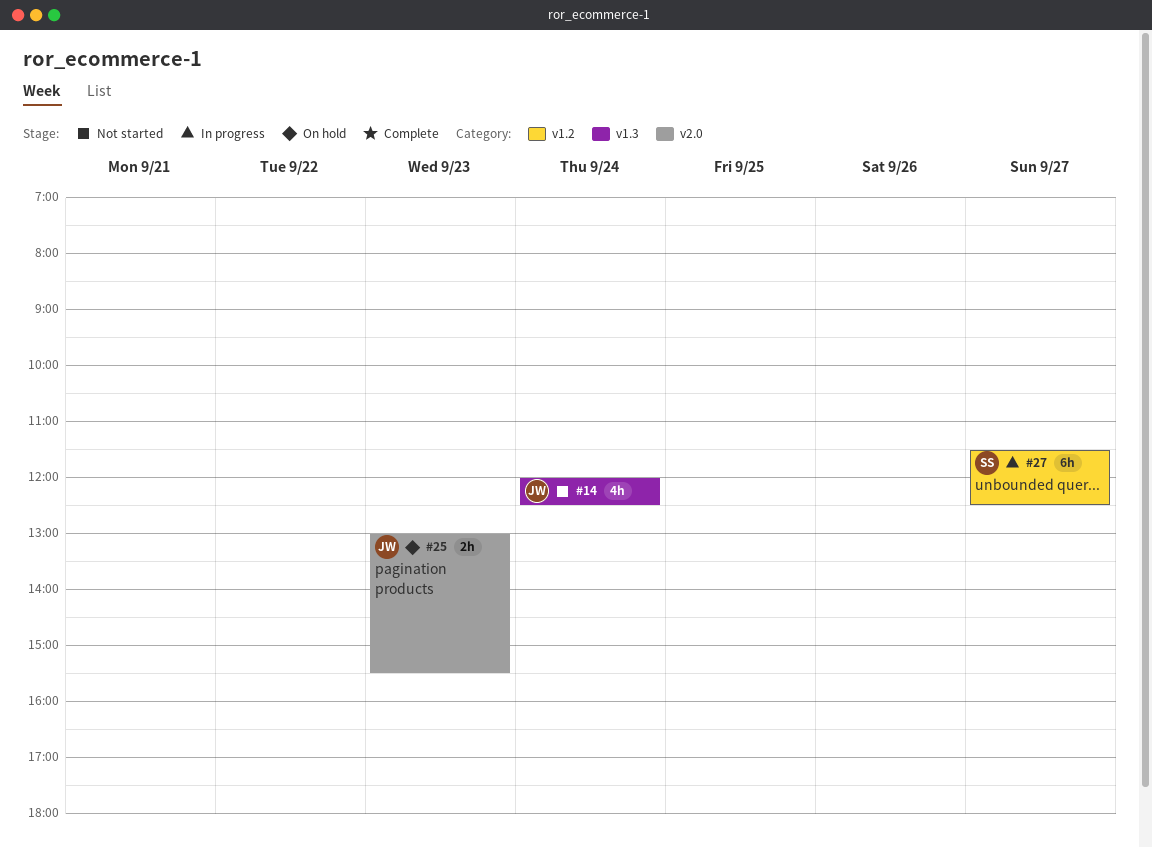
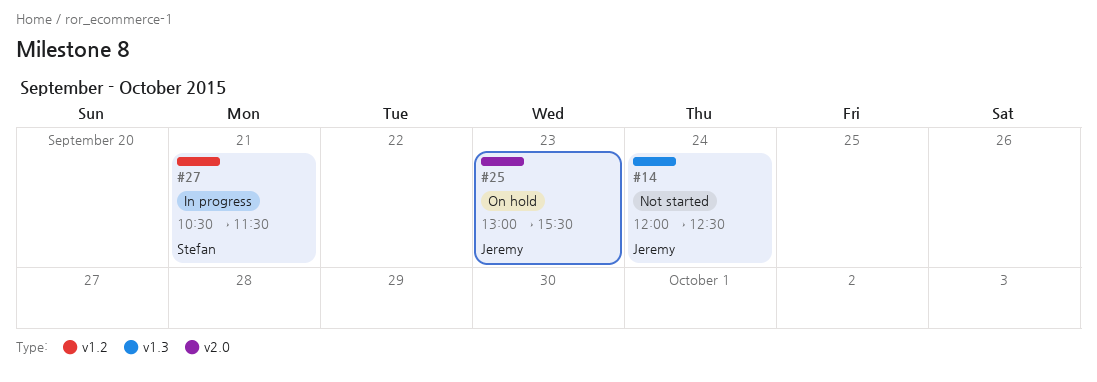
#27, day: Sep 27 -> Sep 21
#27, begins: 11:30 -> 10:30
#27, ends: 12:30 -> 11:30

